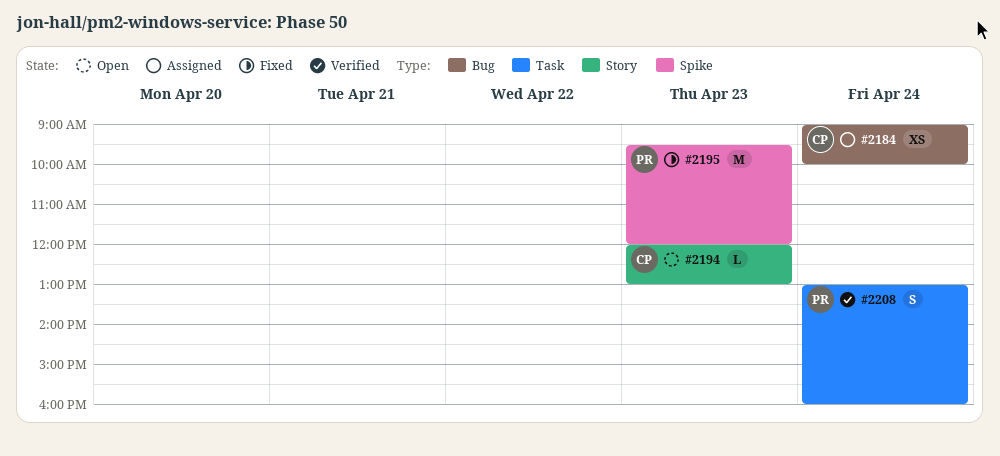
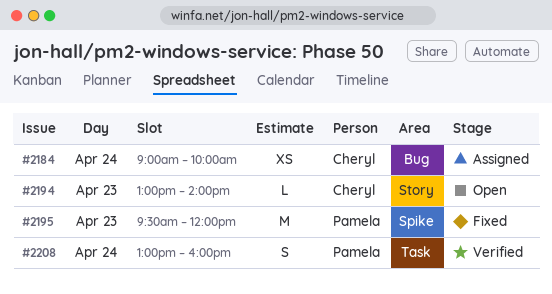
#2194, begins: 12:00 -> 13:00
#2194, ends: 13:00 -> 14:00

